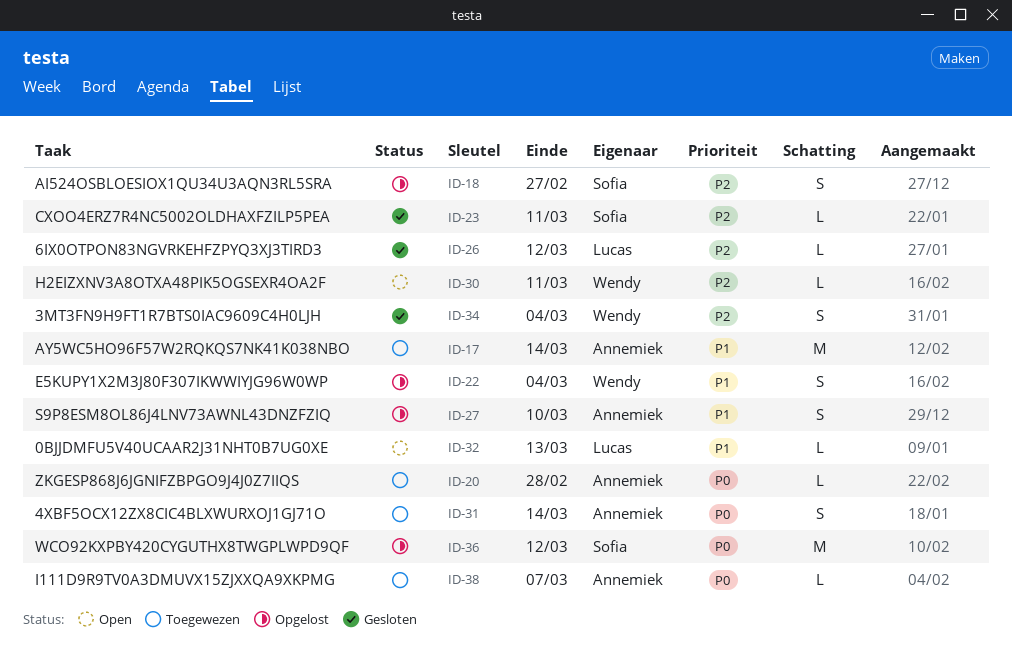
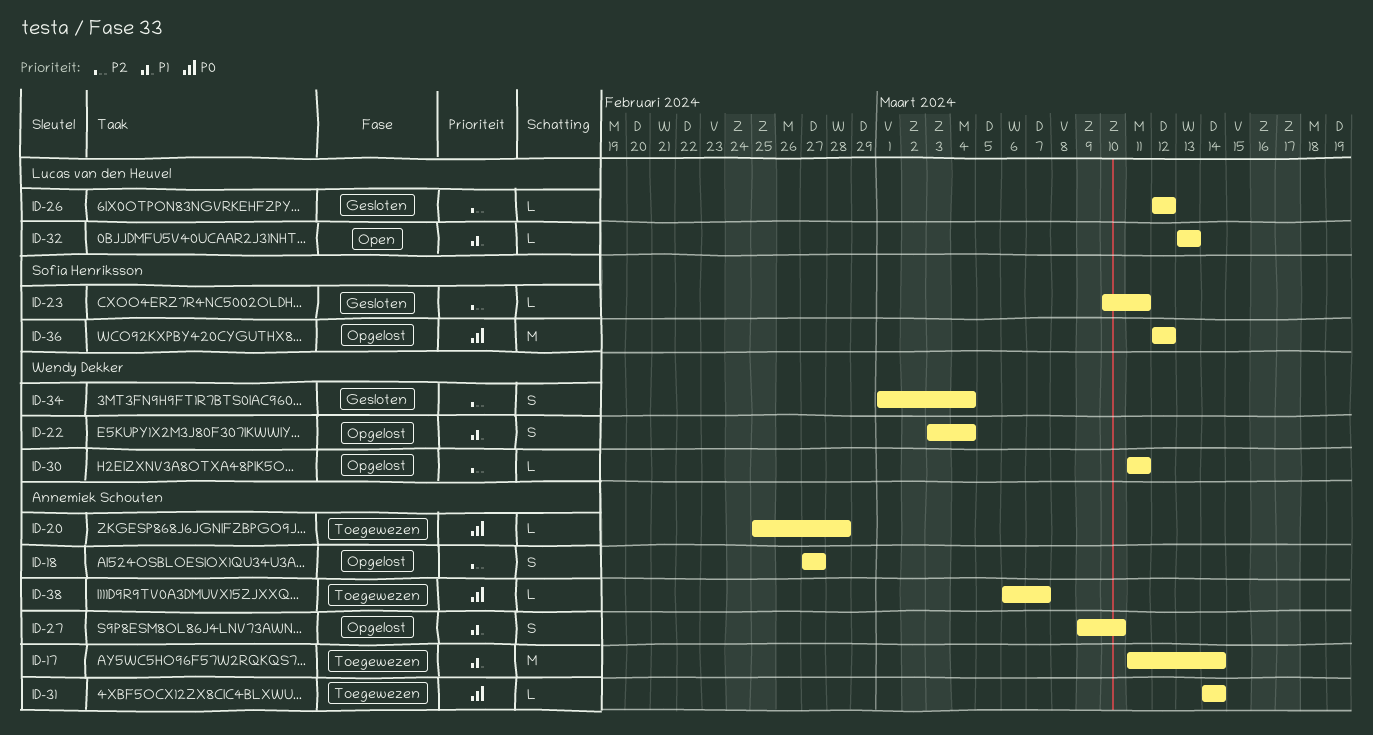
ID-18, owner: Sofia Henriksson -> Annemiek Schouten
ID-30, status: Open -> Opgelost
ID-31, estimate: S -> L

